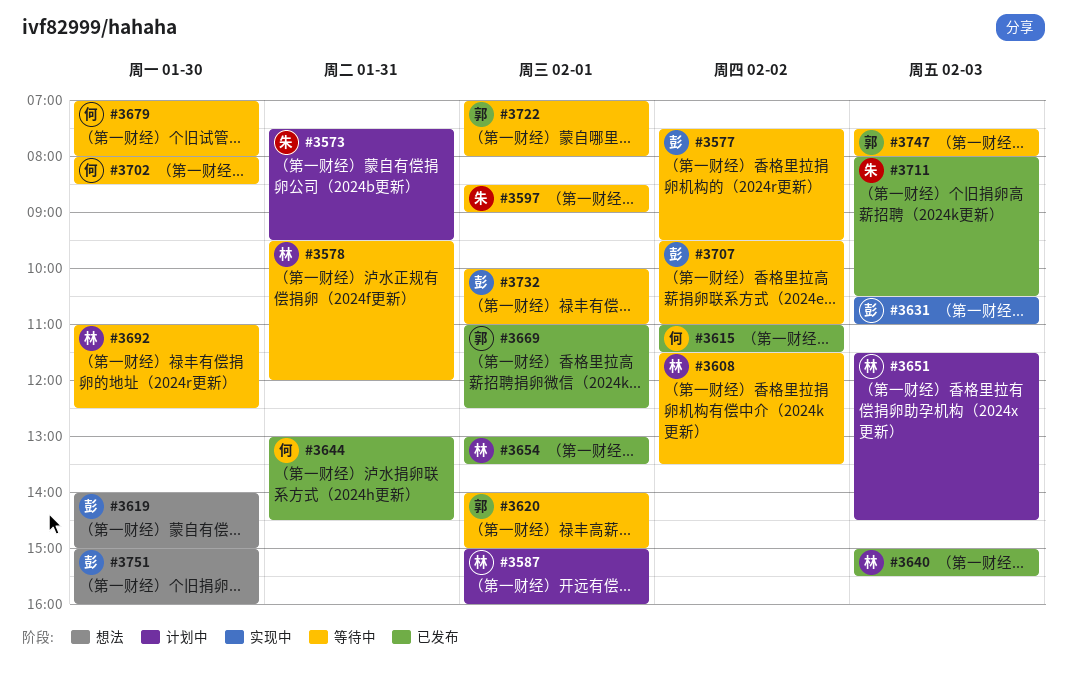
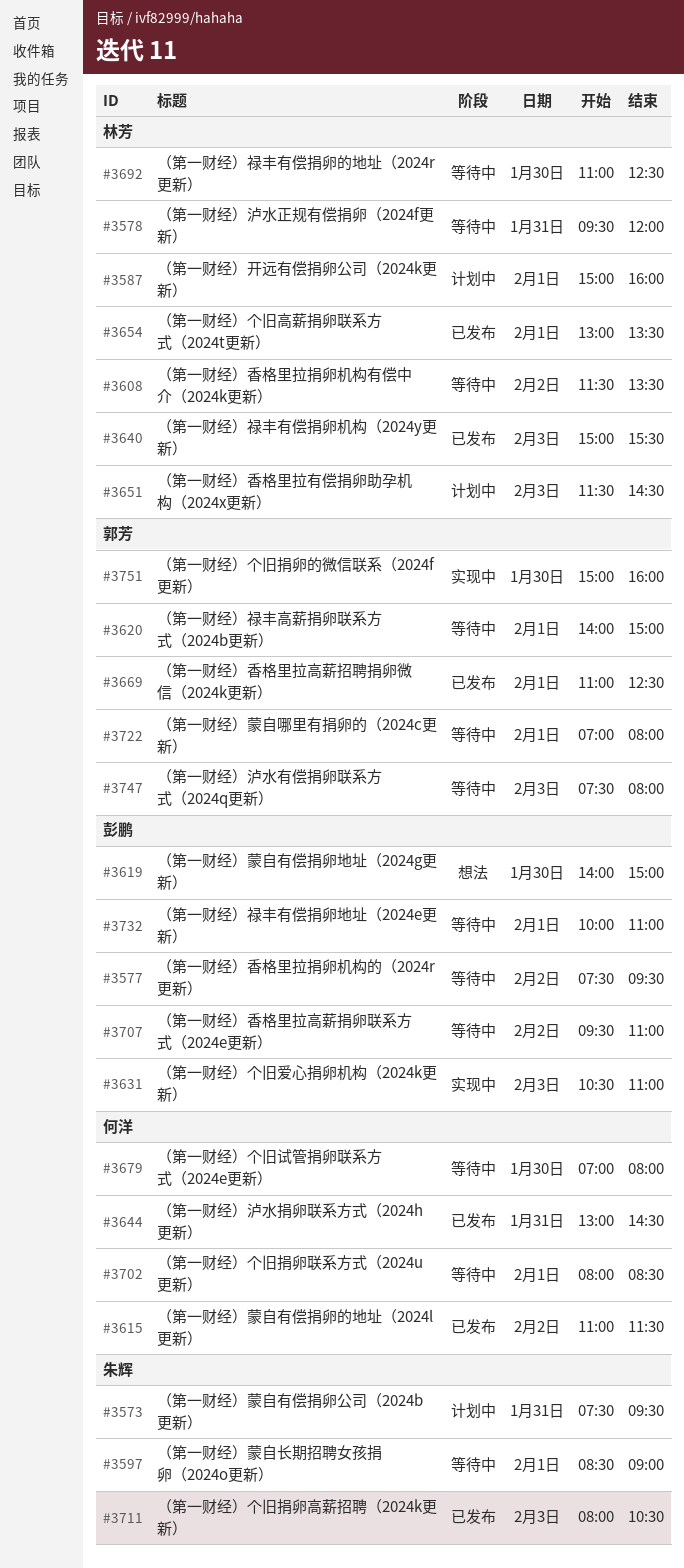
#3702, day: Jan 30 -> Feb 1
#3751, status: 想法 -> 实现中
#3751, owner: 彭鹏 -> 郭芳

